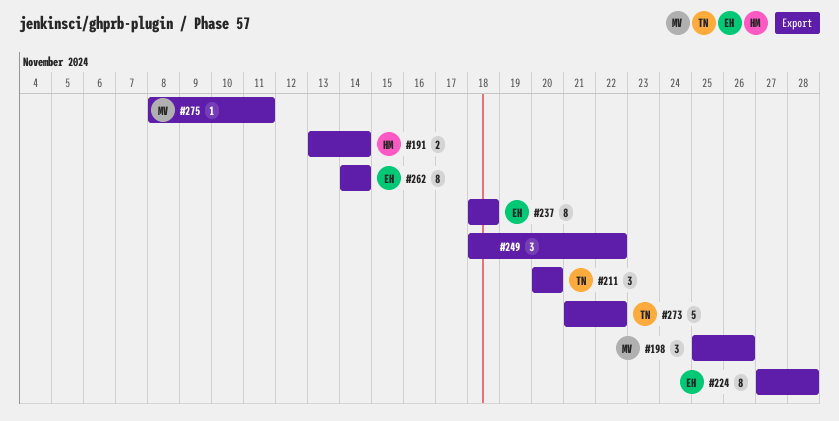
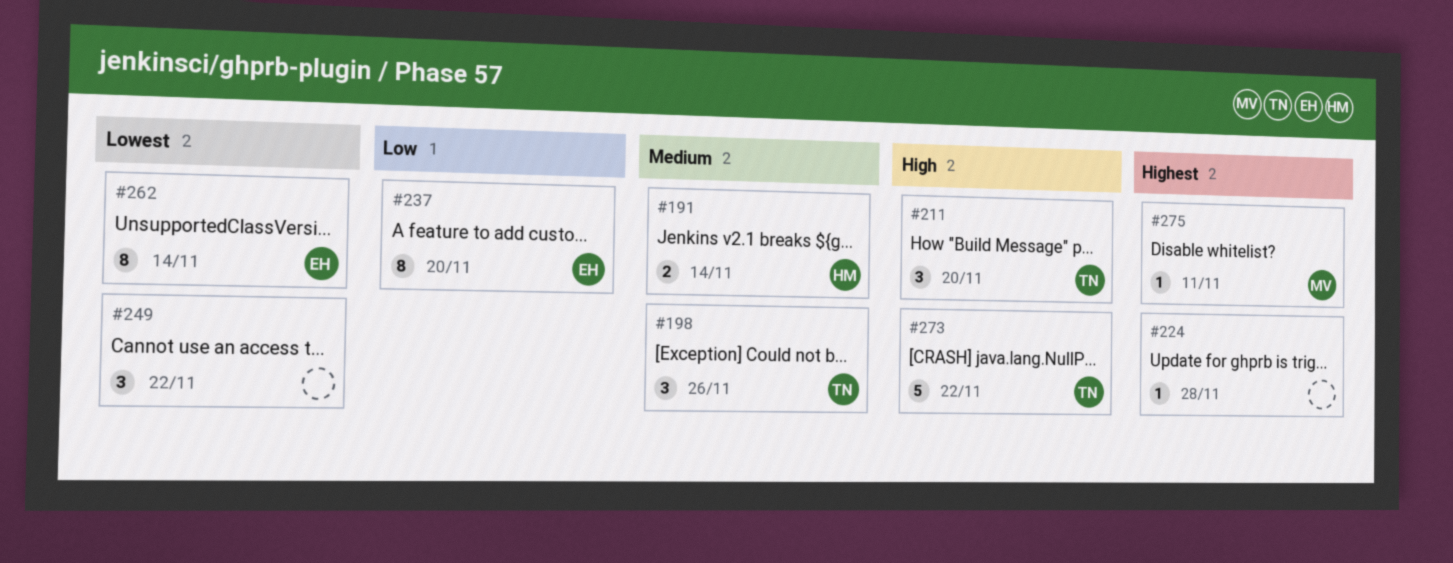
#198, owner: MV -> TN
#224, owner: EH -> none
#224, estimate: 8 -> 1
#237, due: Nov 18 -> Nov 20

